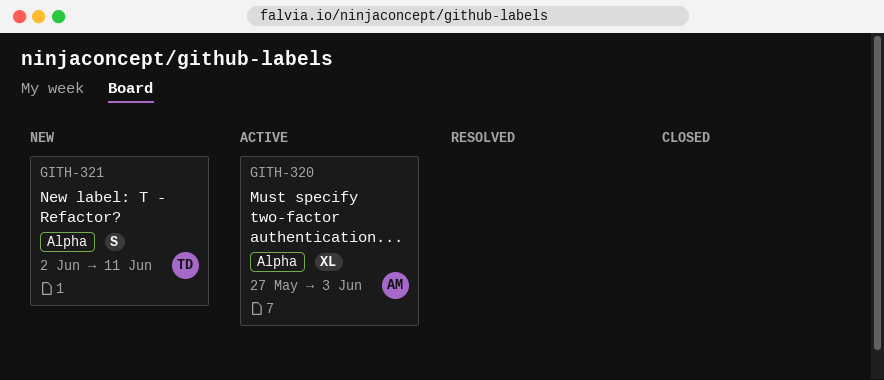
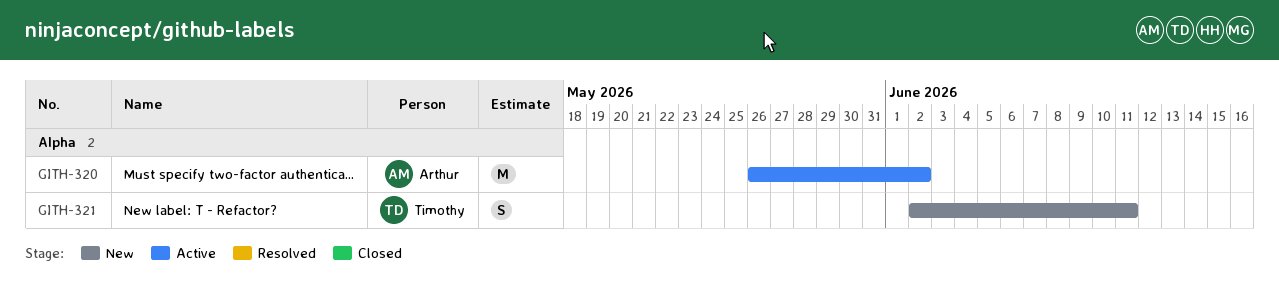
GITH-320, estimate: XL -> M
GITH-320, start: May 27 -> May 26
GITH-320, due: Jun 3 -> Jun 2

